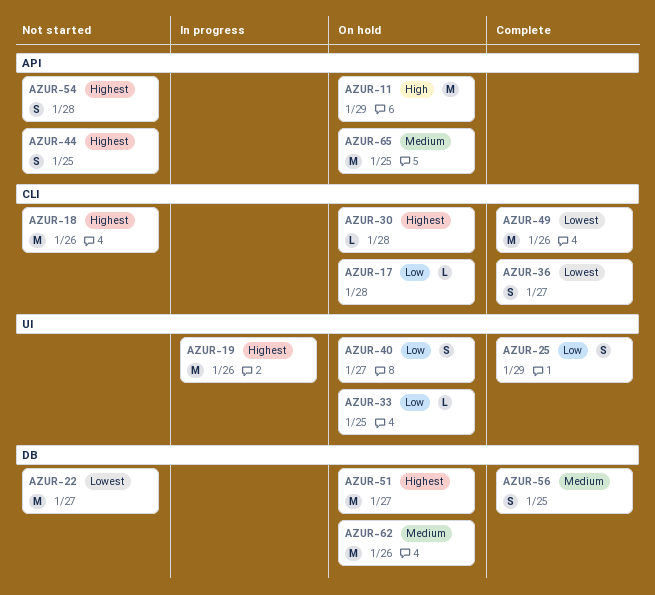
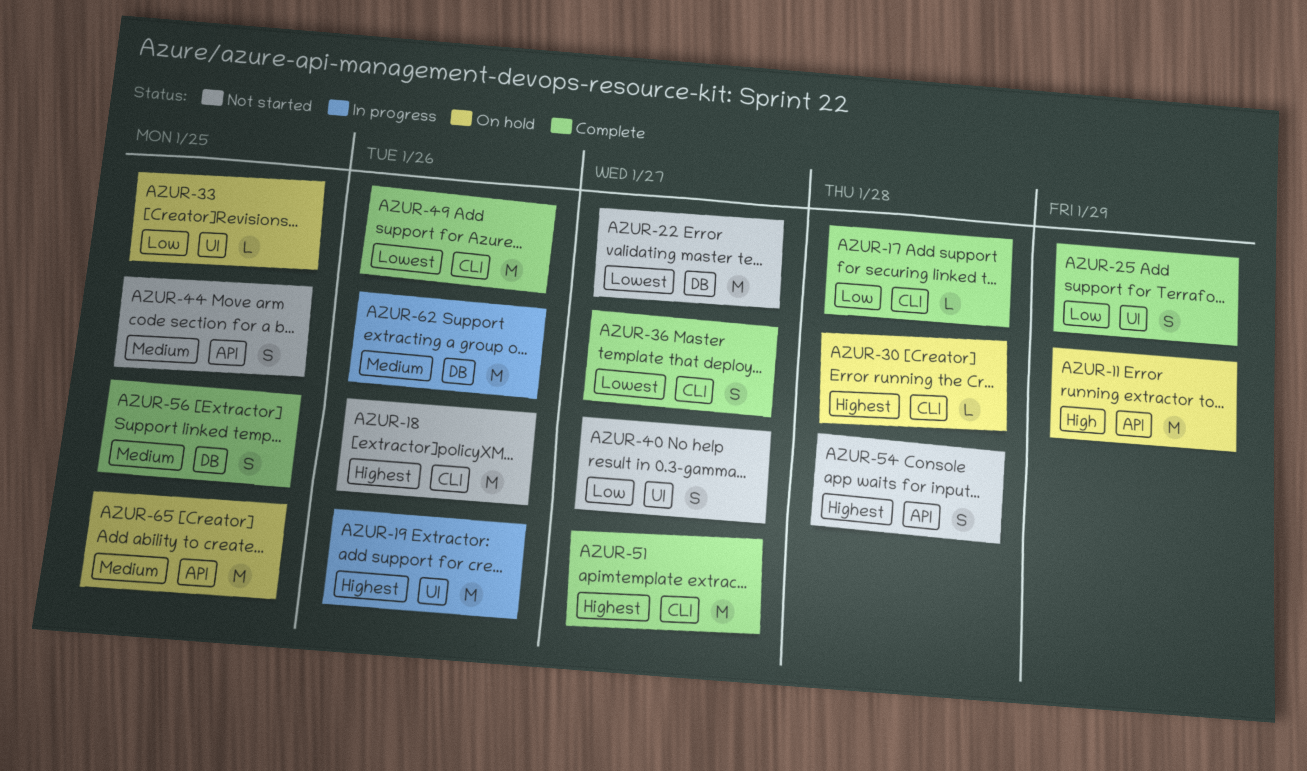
AZUR-17, status: On hold -> Complete
AZUR-40, status: On hold -> Not started
AZUR-44, priority: Highest -> Medium
AZUR-51, status: On hold -> Complete
AZUR-51, label: DB -> CLI
AZUR-62, status: On hold -> In progress

